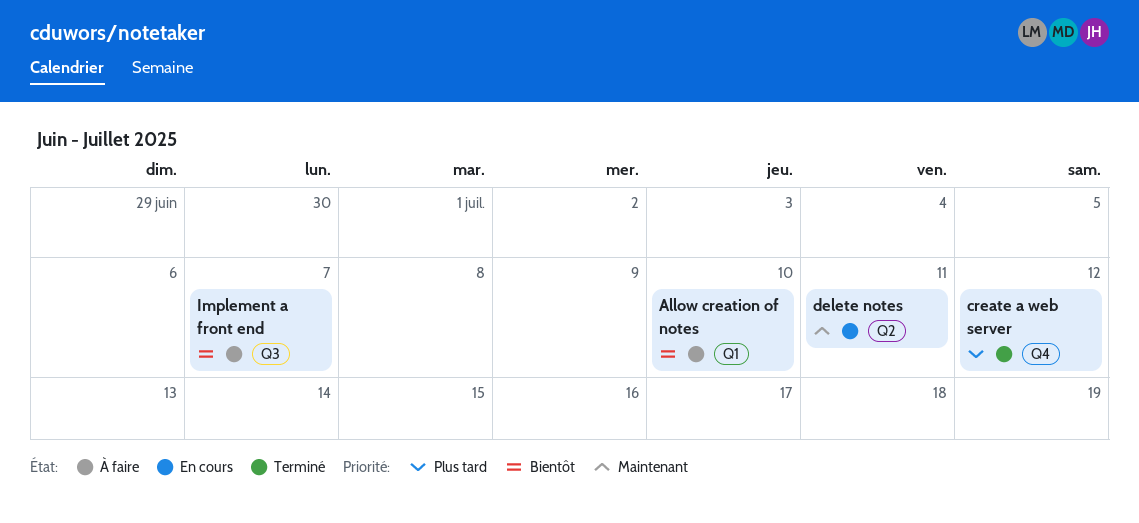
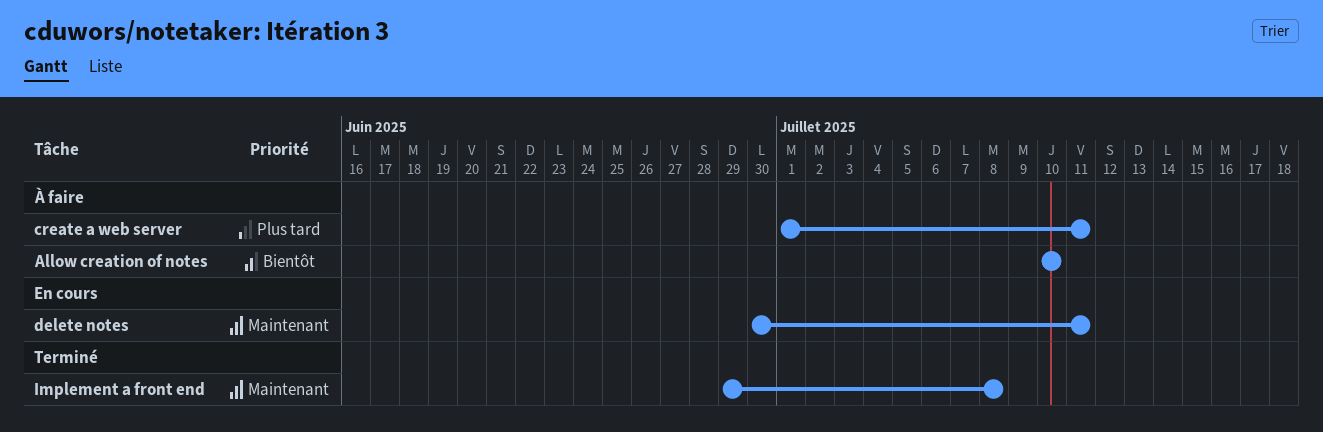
create a web server, status: Terminé -> À faire
create a web server, due: Jul 12 -> Jul 11
Implement a front end, status: À faire -> Terminé
Implement a front end, priority: Bientôt -> Maintenant
Implement a front end, due: Jul 7 -> Jul 8

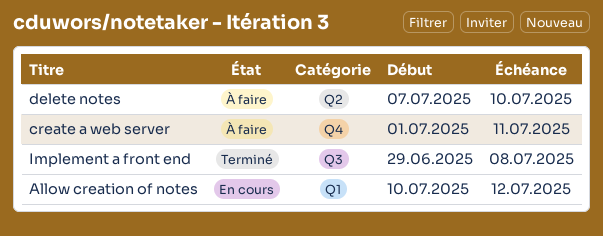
Allow creation of notes, status: À faire -> En cours
Allow creation of notes, due: Jul 10 -> Jul 12
delete notes, status: En cours -> À faire
delete notes, start: Jun 30 -> Jul 7
delete notes, due: Jul 11 -> Jul 10

